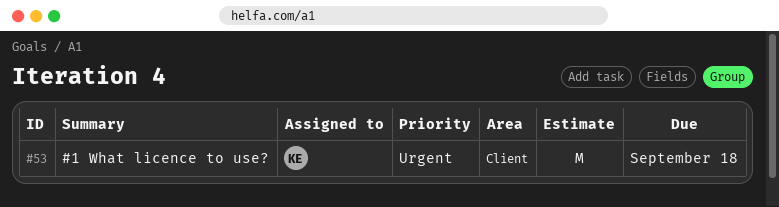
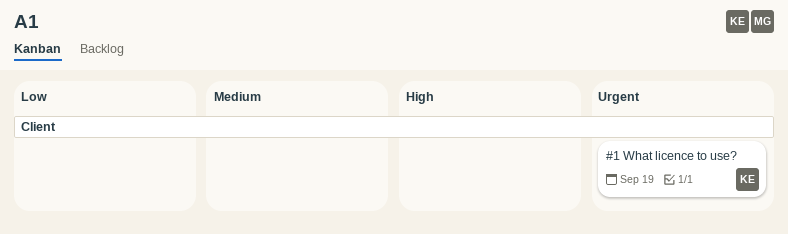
#1 What licence to use?, due: Sep 18 -> Sep 19

